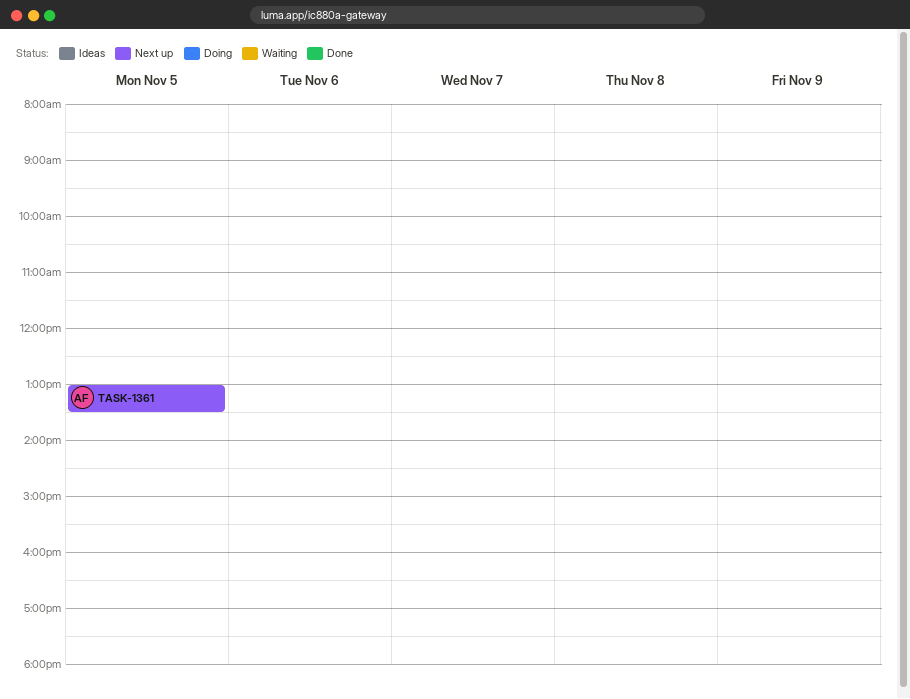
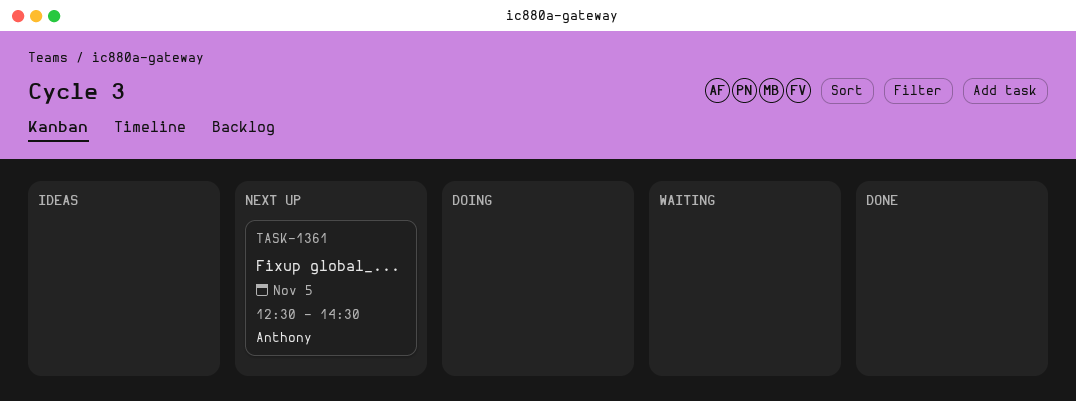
TASK-1361, begins: 13:00 -> 12:30
TASK-1361, ends: 13:30 -> 14:30

